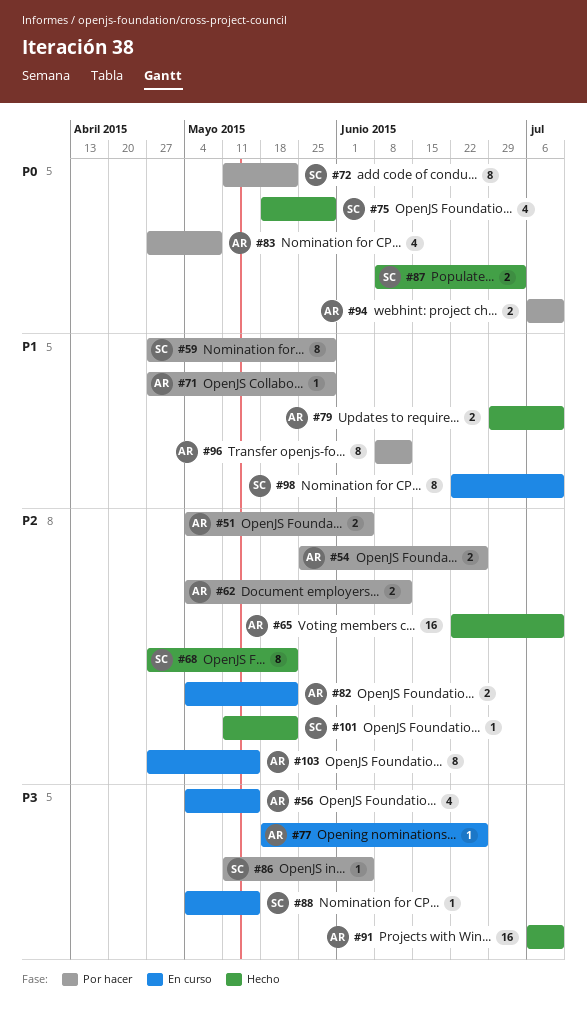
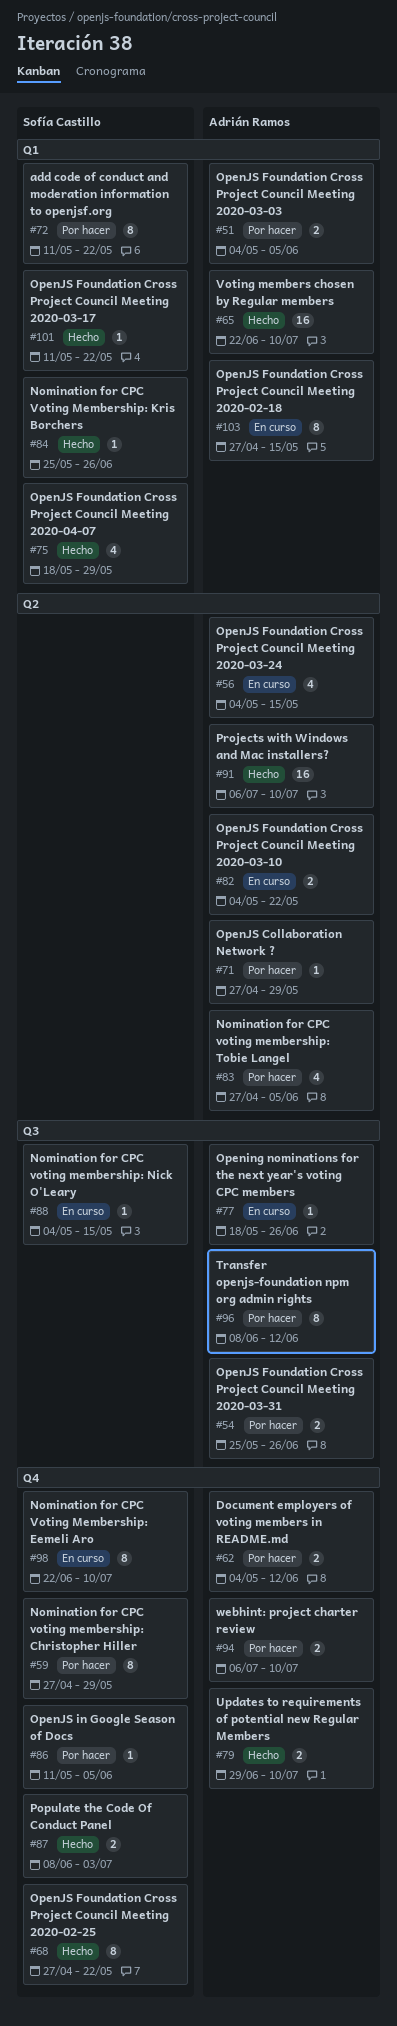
#83, due: May 8 -> Jun 5
#84: none -> present

